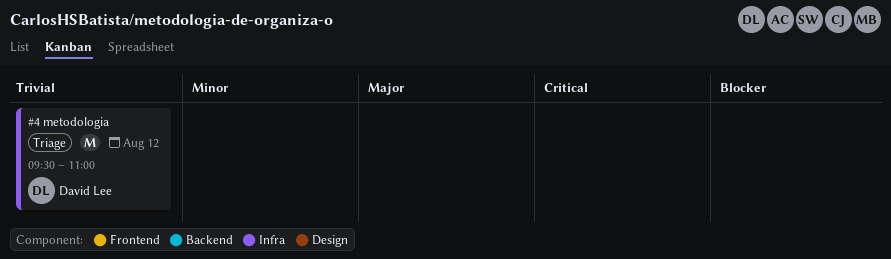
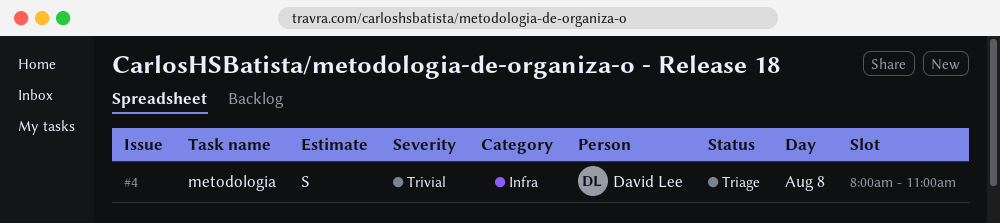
#4, estimate: M -> S
#4, day: Aug 12 -> Aug 8
#4, begins: 09:30 -> 08:00

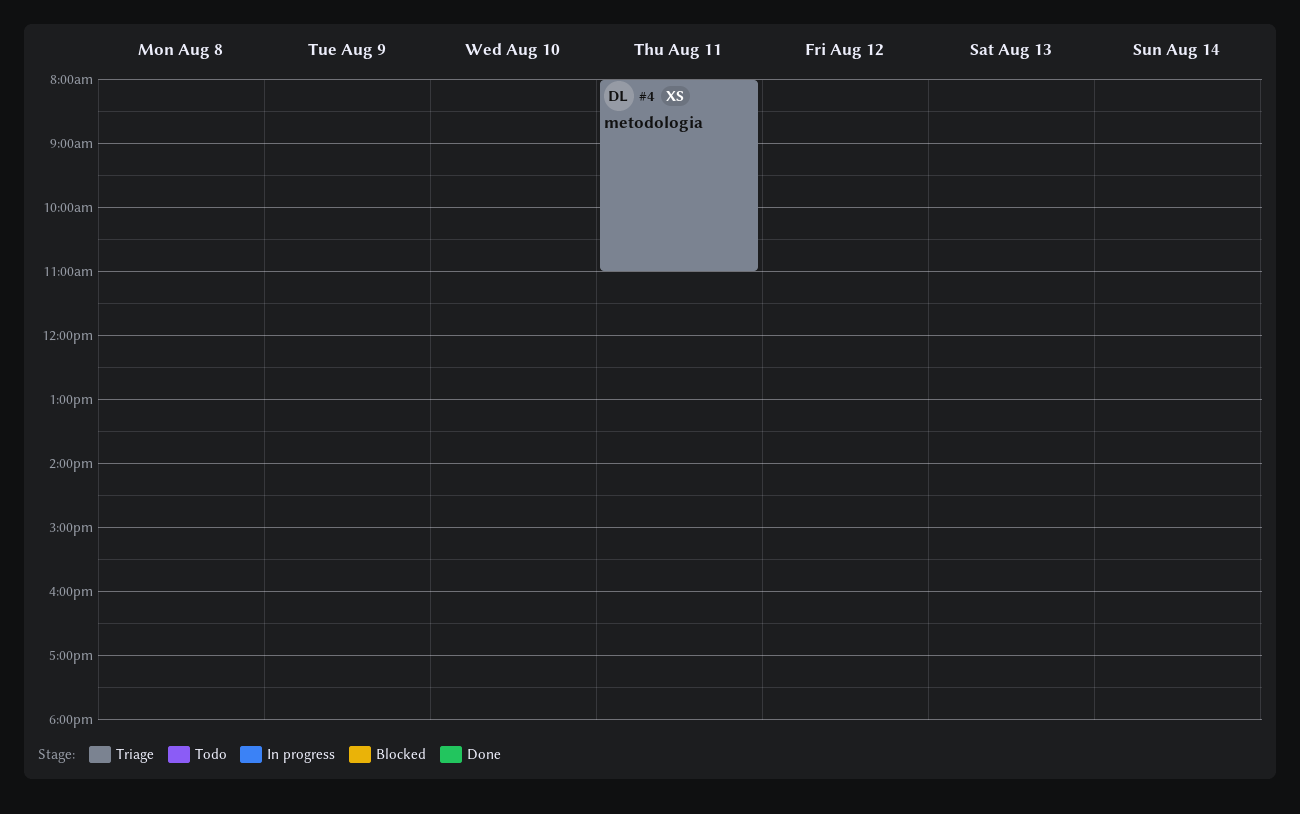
#4, estimate: S -> XS
#4, day: Aug 8 -> Aug 11

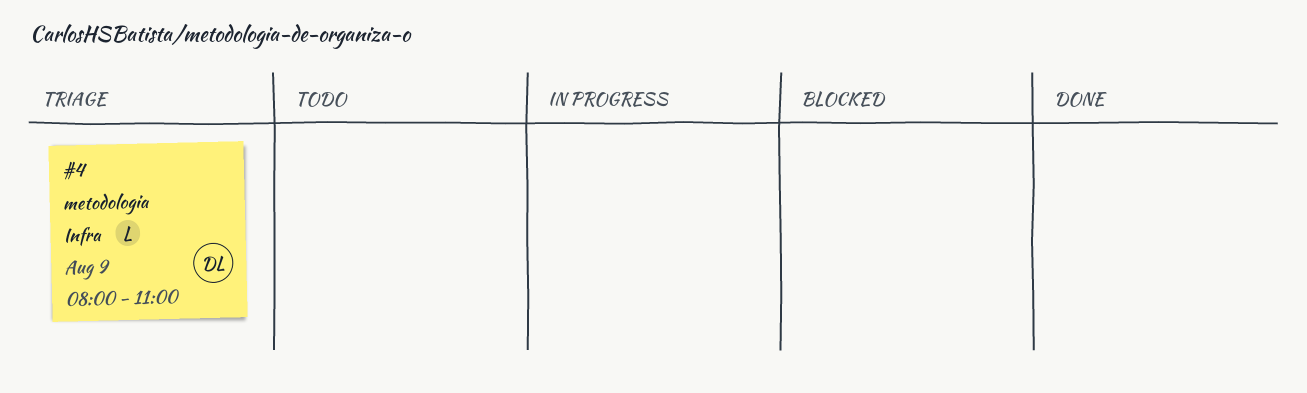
#4, estimate: XS -> L
#4, day: Aug 11 -> Aug 9

